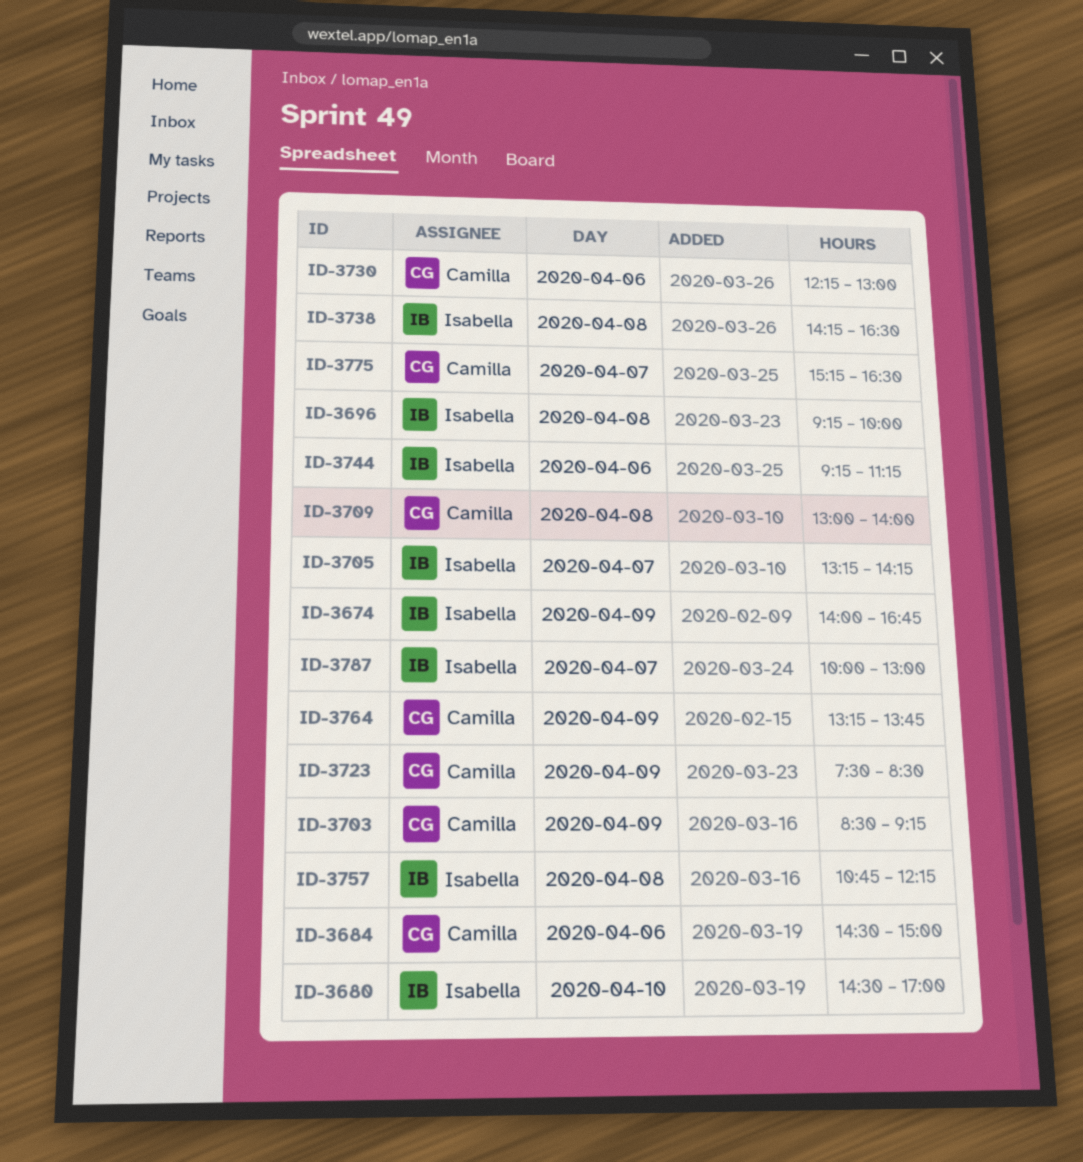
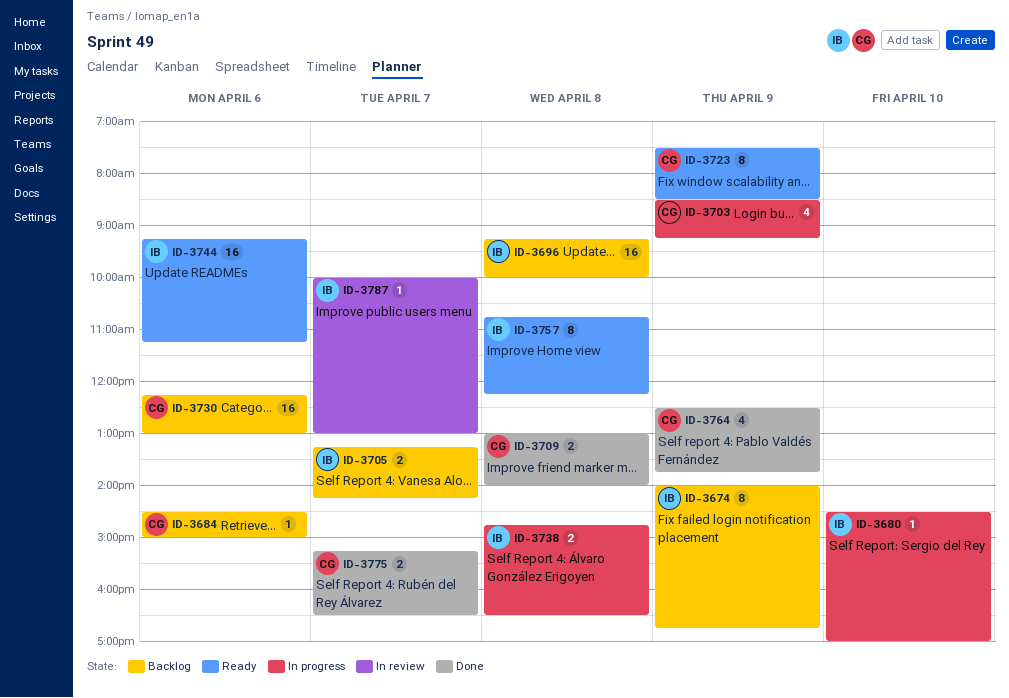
ID-3738, begins: 14:15 -> 14:45
ID-3764, begins: 13:15 -> 12:30

